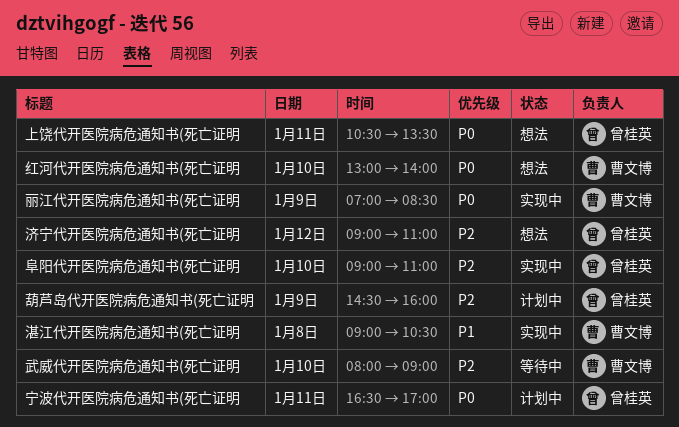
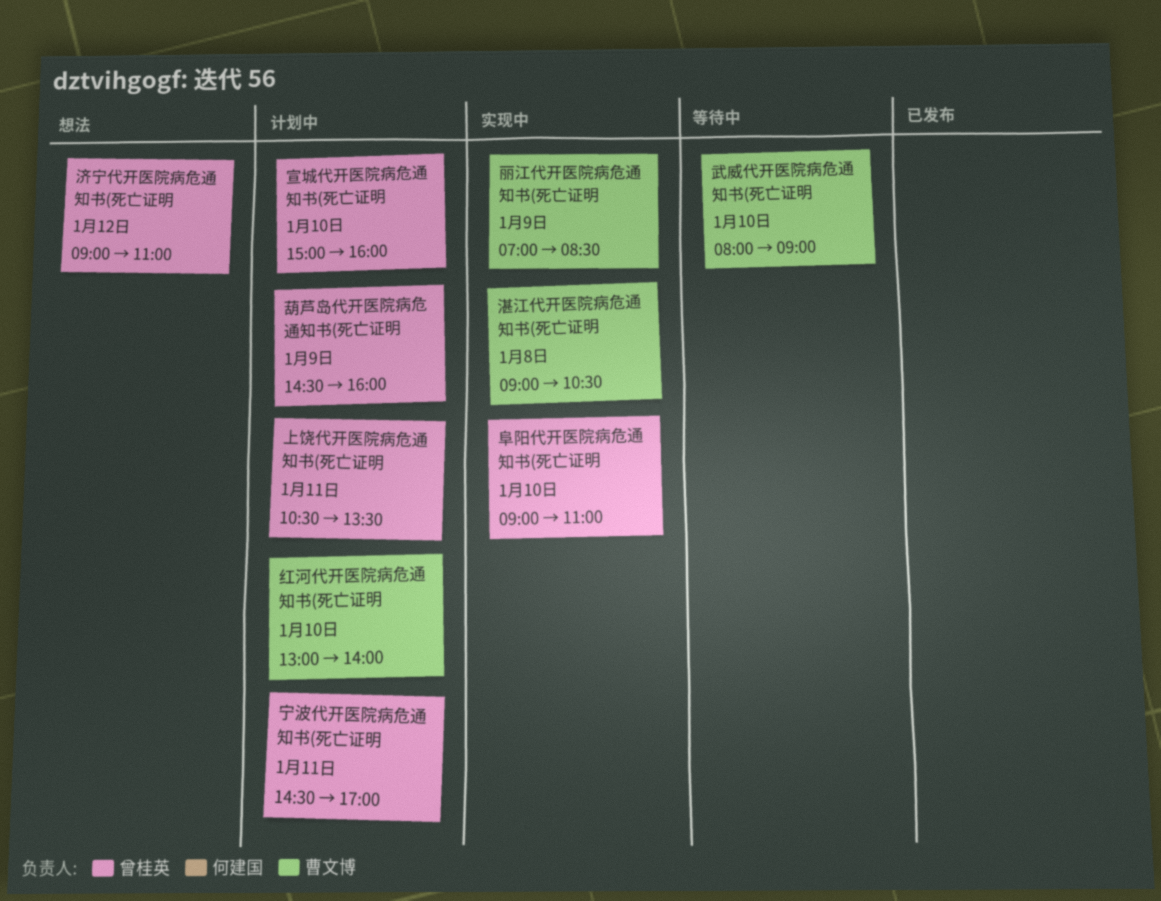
上饶代开医院病危通知书(死亡证明, status: 想法 -> 计划中
宁波代开医院病危通知书(死亡证明, begins: 16:30 -> 14:30
宣城代开医院病危通知书(死亡证明: none -> present
红河代开医院病危通知书(死亡证明, status: 想法 -> 计划中

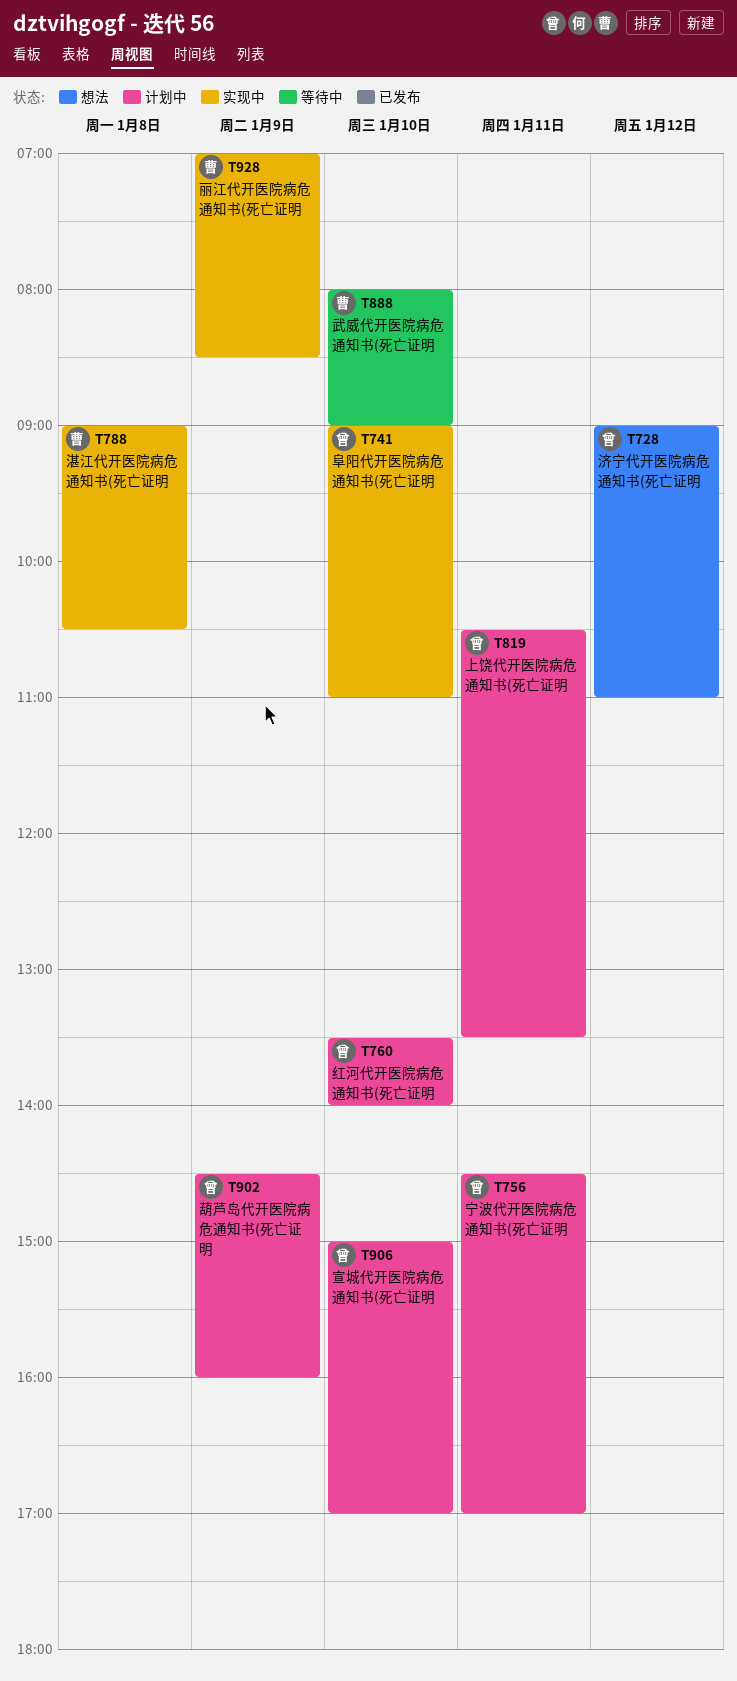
宣城代开医院病危通知书(死亡证明, ends: 16:00 -> 17:00
红河代开医院病危通知书(死亡证明, owner: 曹文博 -> 曾桂英
红河代开医院病危通知书(死亡证明, begins: 13:00 -> 13:30

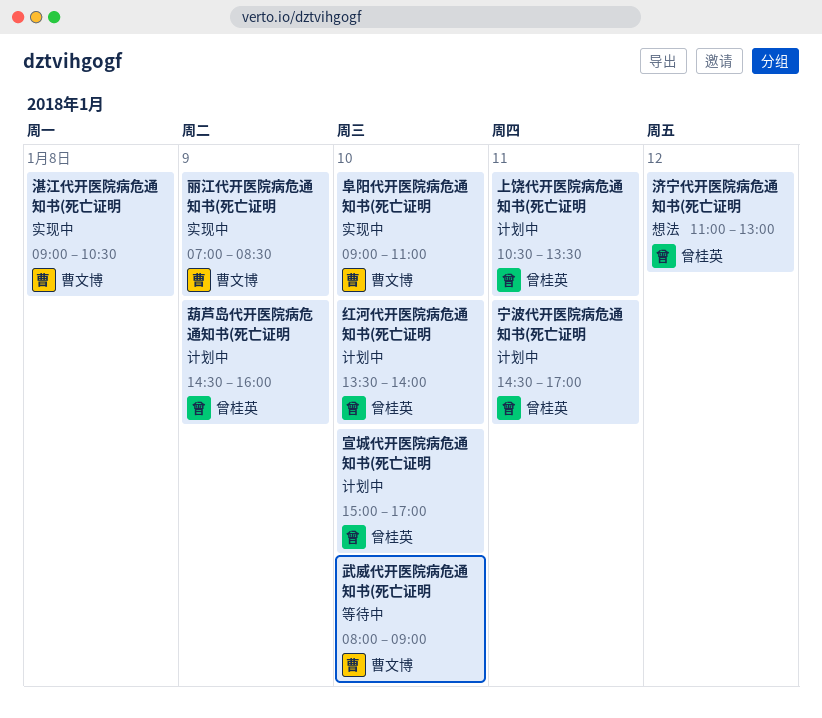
济宁代开医院病危通知书(死亡证明, begins: 09:00 -> 11:00
济宁代开医院病危通知书(死亡证明, ends: 11:00 -> 13:00
阜阳代开医院病危通知书(死亡证明, owner: 曾桂英 -> 曹文博

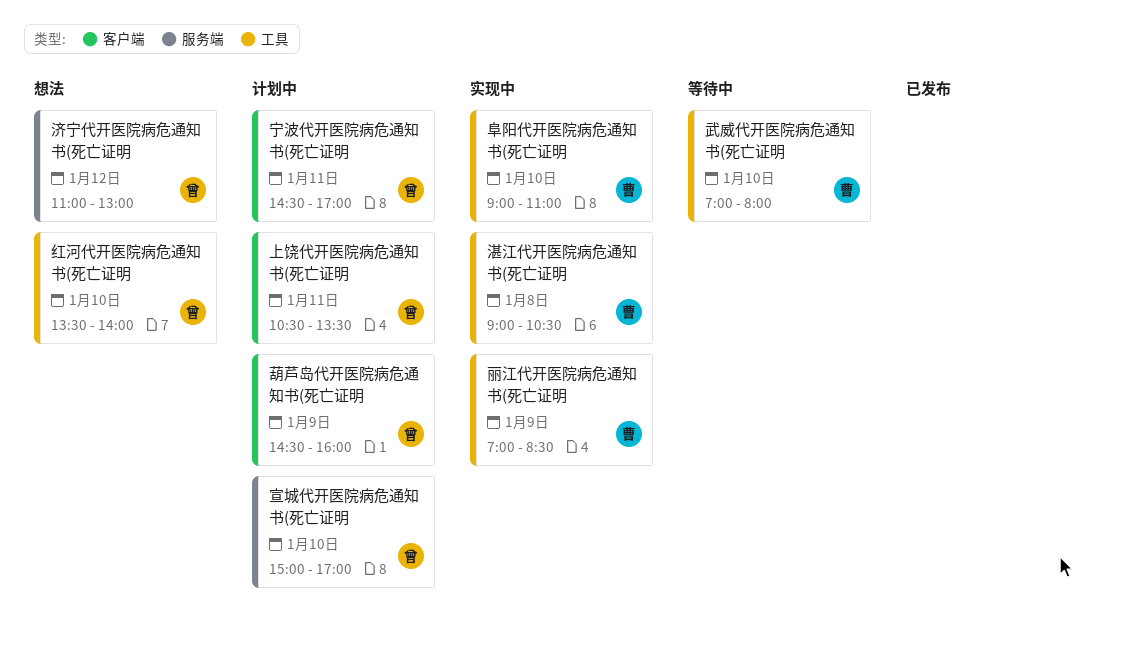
武威代开医院病危通知书(死亡证明, begins: 08:00 -> 07:00
武威代开医院病危通知书(死亡证明, ends: 09:00 -> 08:00
红河代开医院病危通知书(死亡证明, status: 计划中 -> 想法

